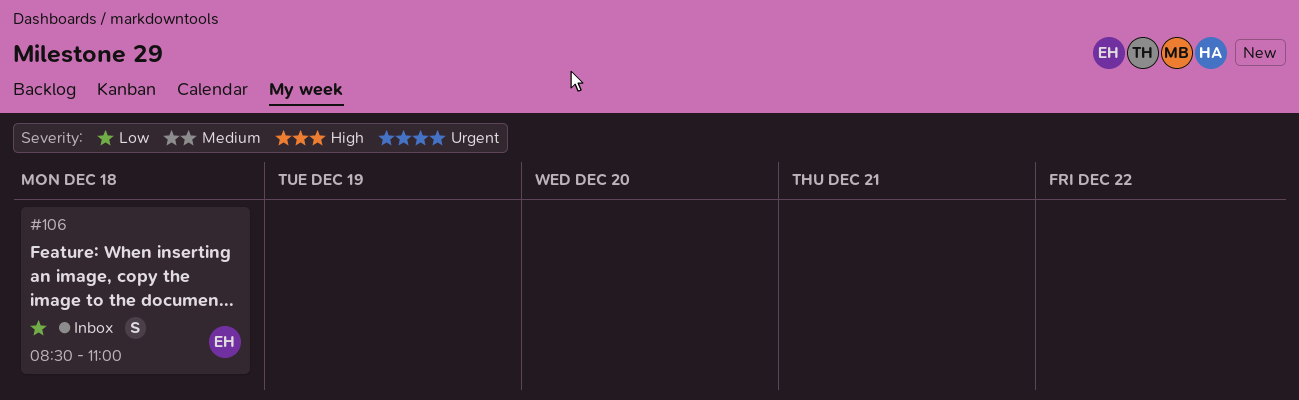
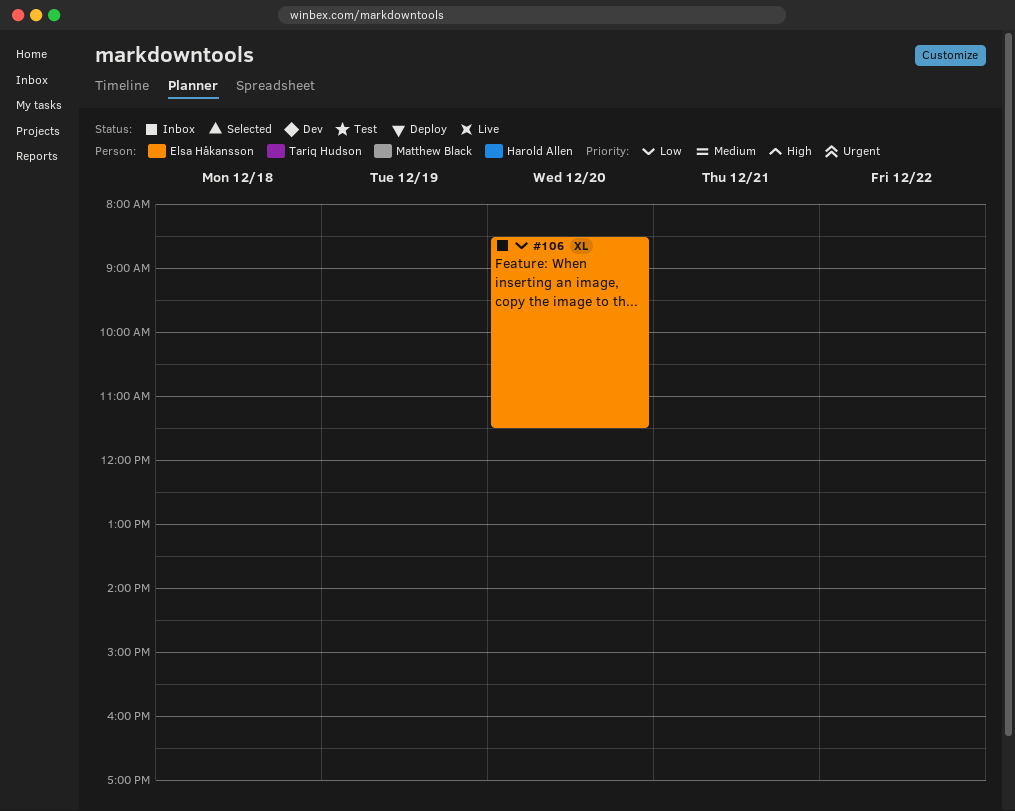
#106, estimate: S -> XL
#106, day: Dec 18 -> Dec 20
#106, ends: 11:00 -> 11:30

